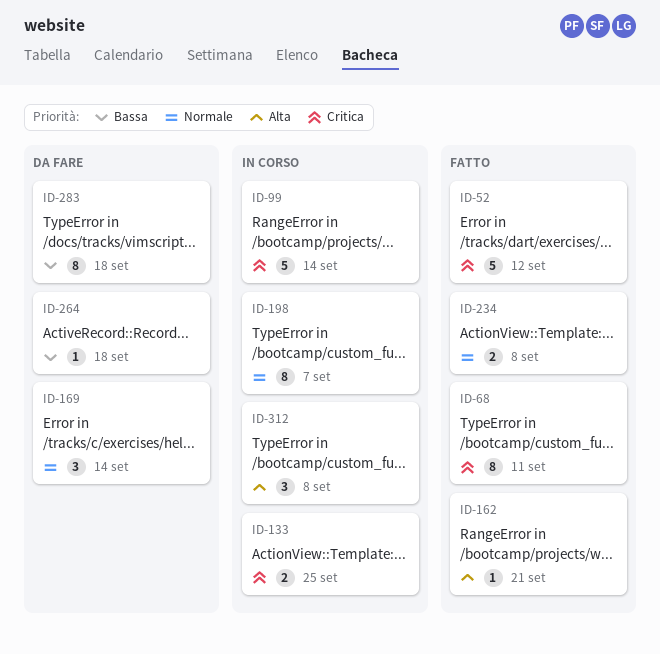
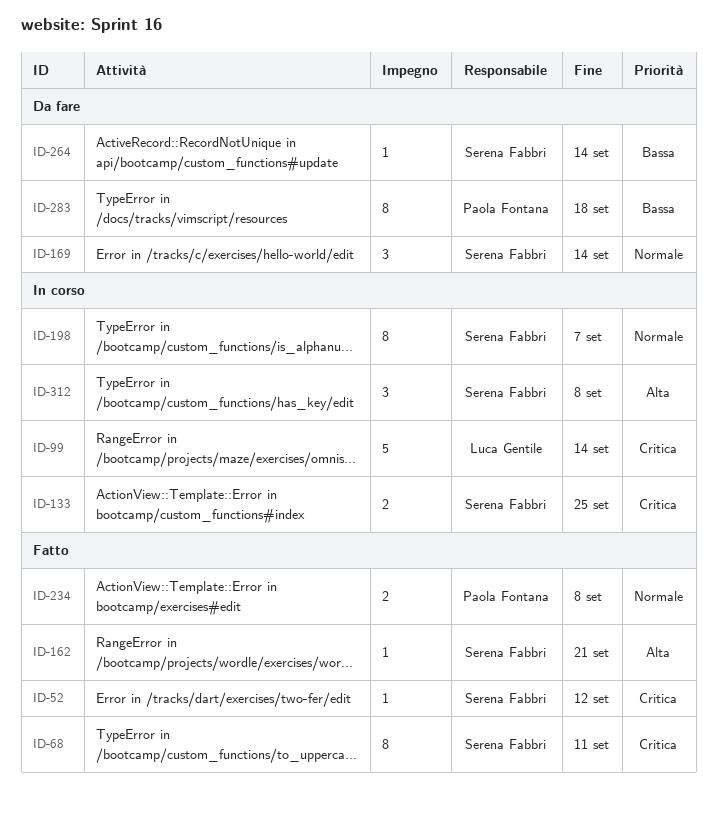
ID-52, estimate: 5 -> 1
ID-264, due: Sep 18 -> Sep 14

